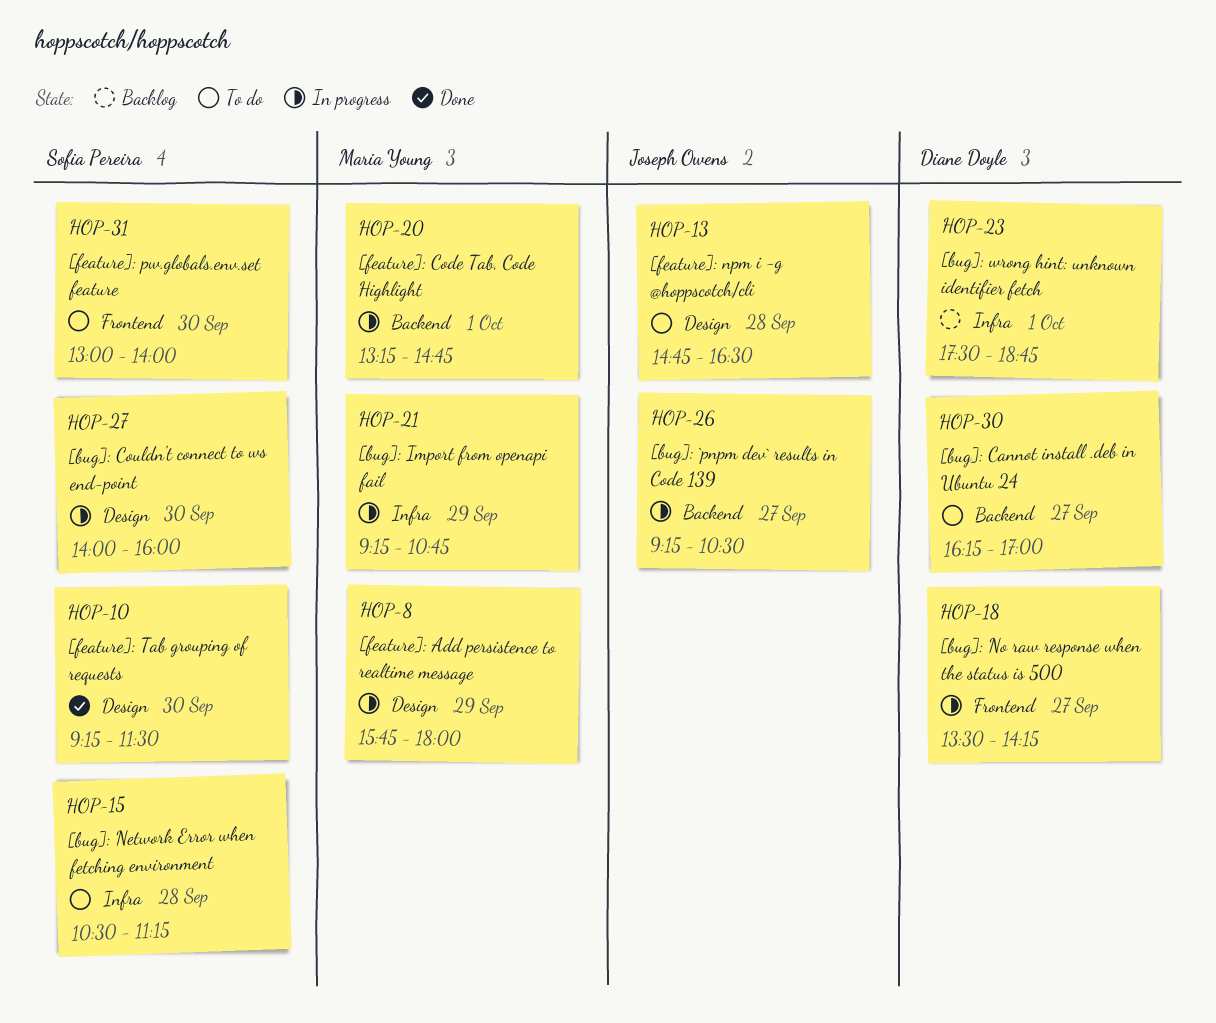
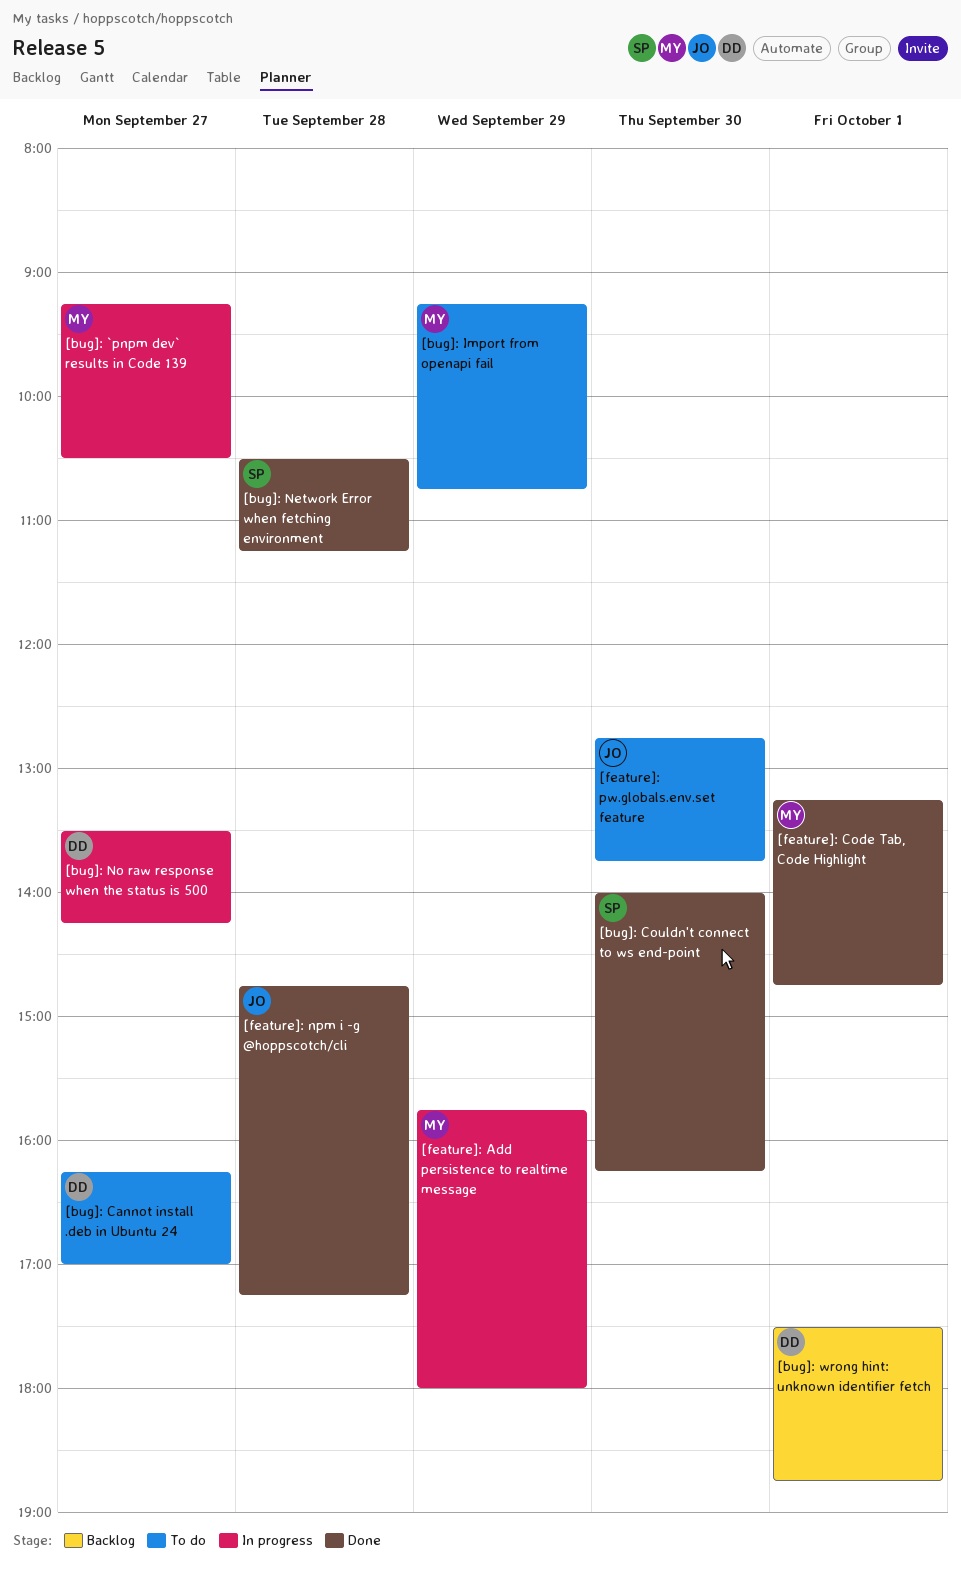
[bug]: `pnpm dev` results in Code 139, owner: Joseph Owens -> Maria Young
[bug]: Couldn't connect to ws end-point, status: In progress -> Done
[bug]: Couldn't connect to ws end-point, ends: 16:00 -> 16:15
[bug]: Import from openapi fail, status: In progress -> To do
[bug]: Network Error when fetching environment, status: To do -> Done
[feature]: Code Tab, Code Highlight, status: In progress -> Done
[feature]: npm i -g @hoppscotch/cli, status: To do -> Done
[feature]: npm i -g @hoppscotch/cli, ends: 16:30 -> 17:15
[feature]: pw.globals.env.set feature, owner: Sofia Pereira -> Joseph Owens
[feature]: pw.globals.env.set feature, begins: 13:00 -> 12:45
[feature]: pw.globals.env.set feature, ends: 14:00 -> 13:45
[feature]: Tab grouping of requests: present -> none

